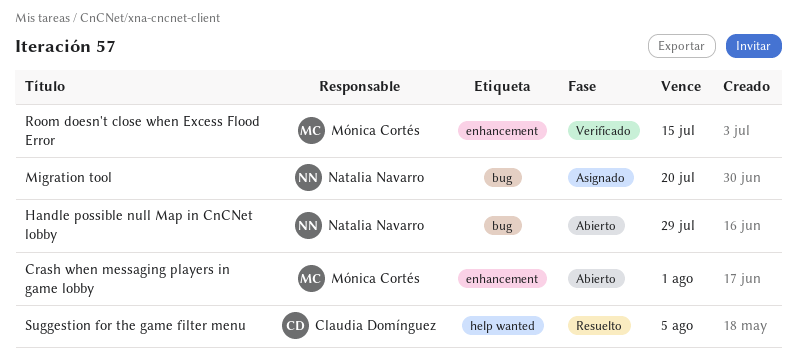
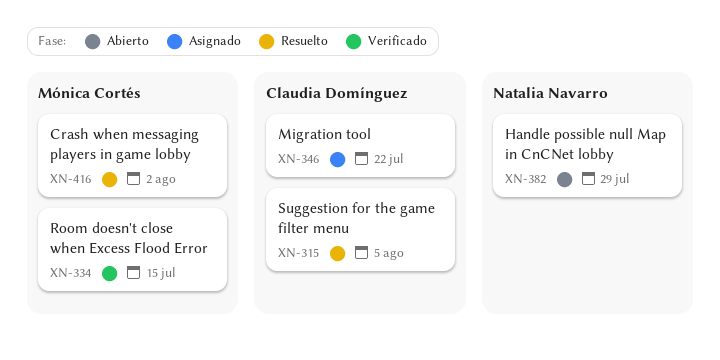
Crash when messaging players in game lobby, status: Abierto -> Resuelto
Crash when messaging players in game lobby, due: Aug 1 -> Aug 2
Migration tool, owner: Natalia Navarro -> Claudia Domínguez
Migration tool, due: Jul 20 -> Jul 22

